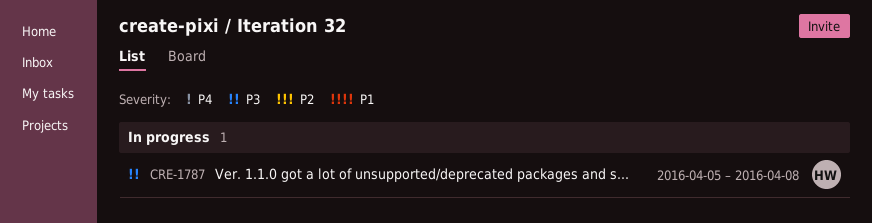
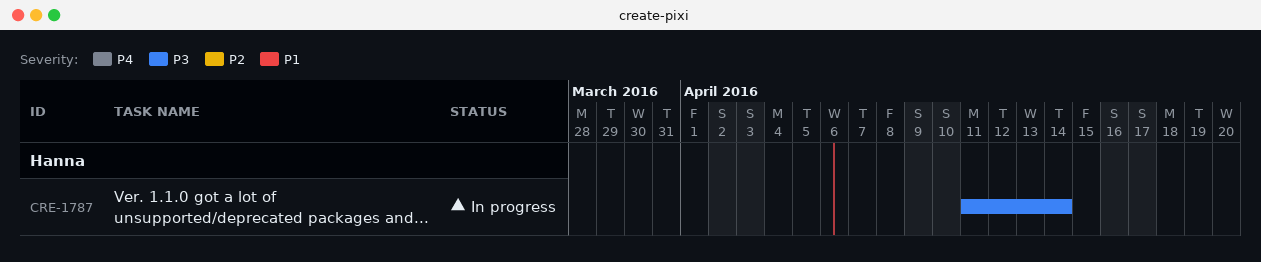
CRE-1787, start: Apr 5 -> Apr 11
CRE-1787, due: Apr 8 -> Apr 14

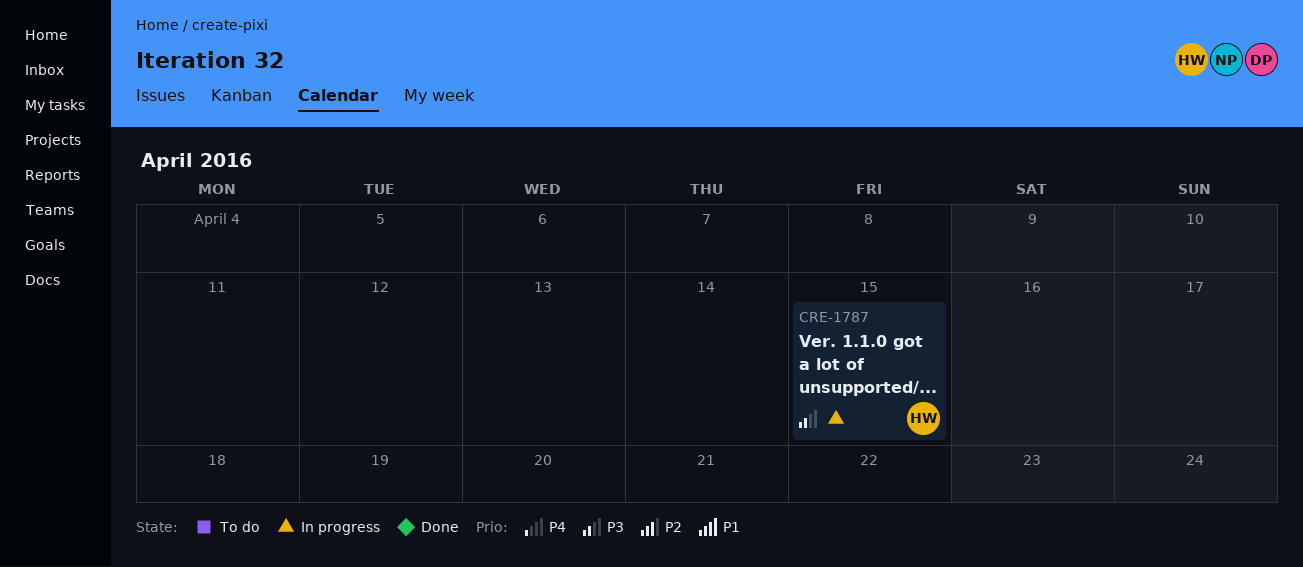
CRE-1787, due: Apr 14 -> Apr 15

